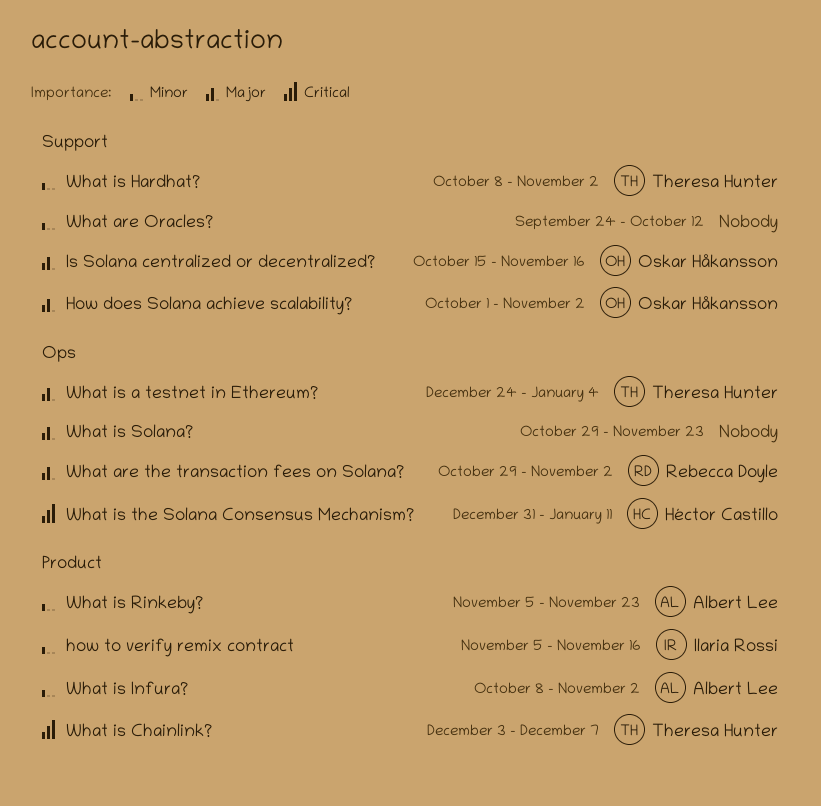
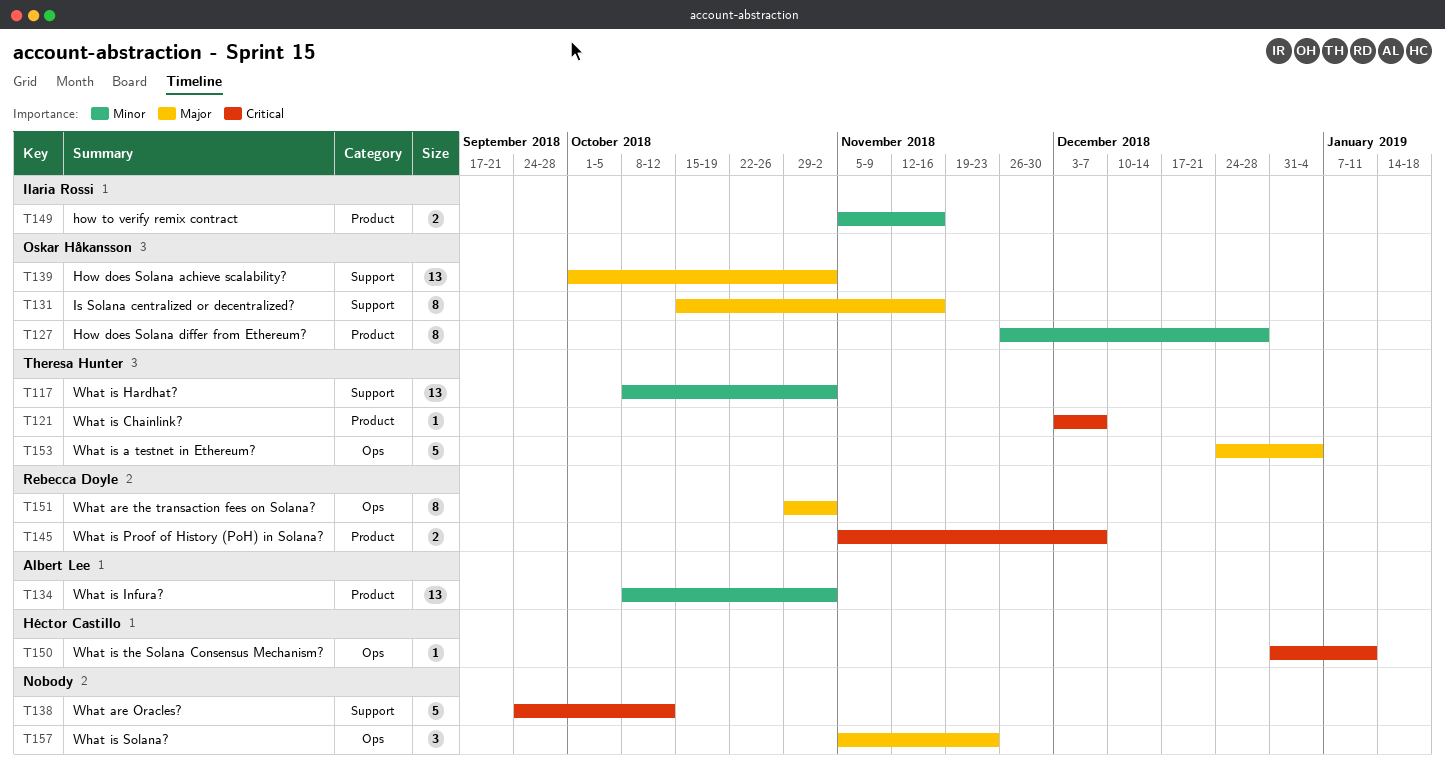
How does Solana differ from Ethereum?: none -> present
What are Oracles?, priority: Minor -> Critical
What is Proof of History (PoH) in Solana?: none -> present
What is Rinkeby?: present -> none
What is Solana?, start: Oct 29 -> Nov 5

